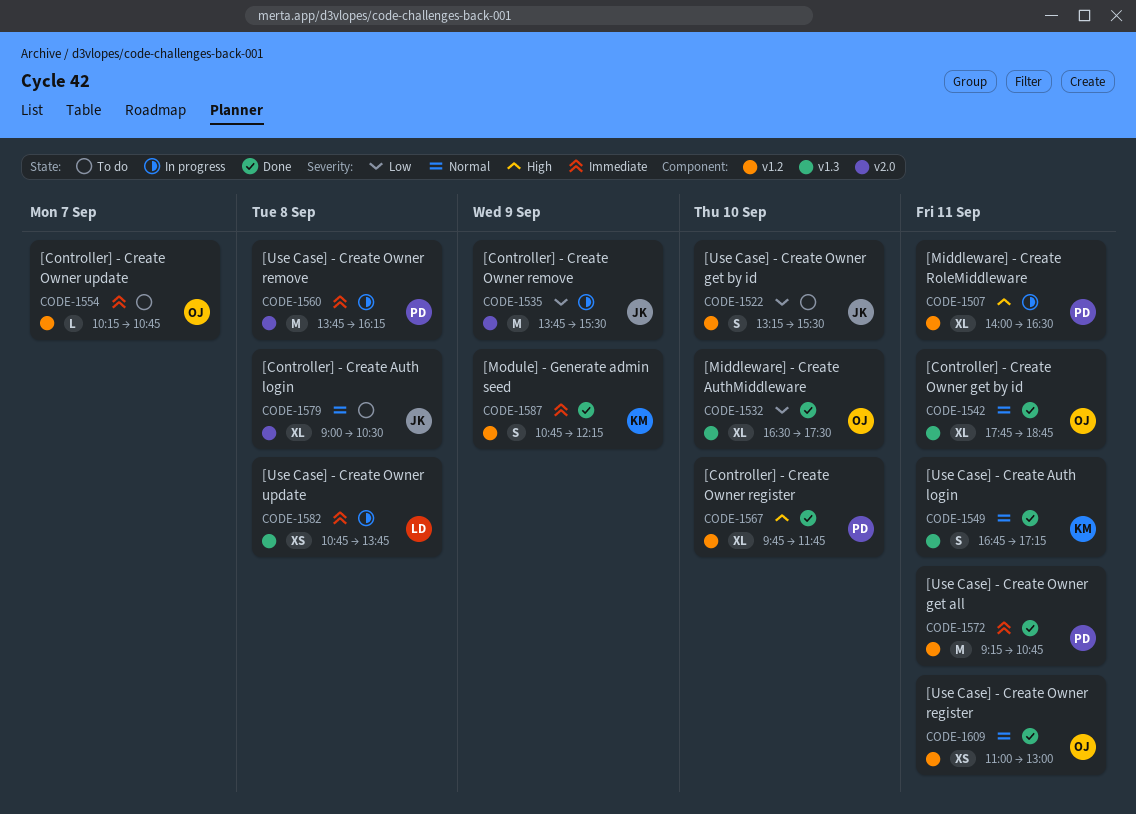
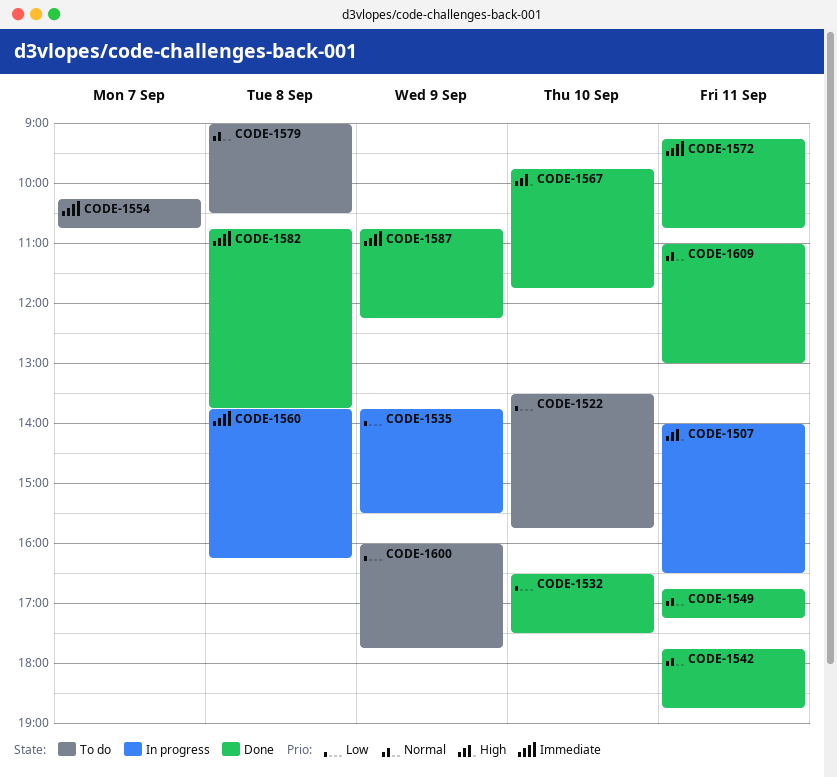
CODE-1522, begins: 13:15 -> 13:30
CODE-1522, ends: 15:30 -> 15:45
CODE-1582, status: In progress -> Done
CODE-1600: none -> present

